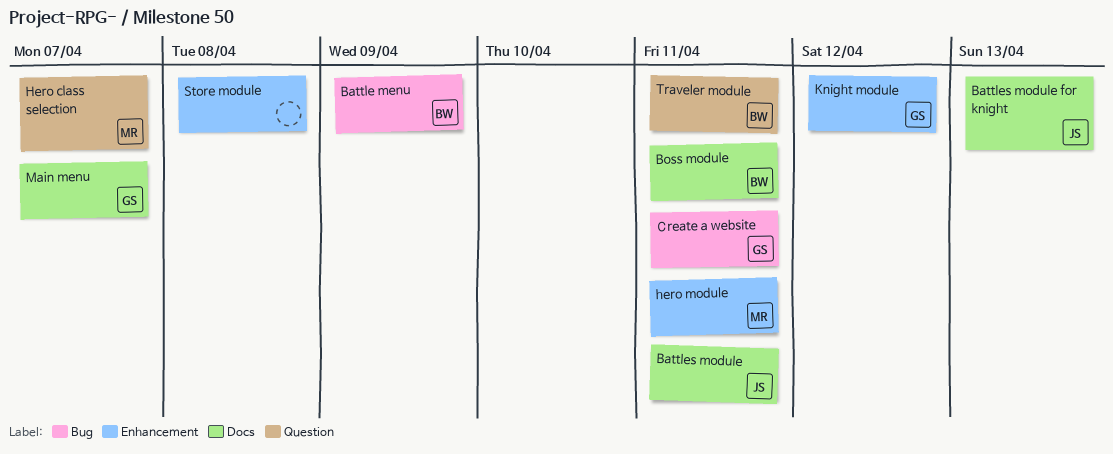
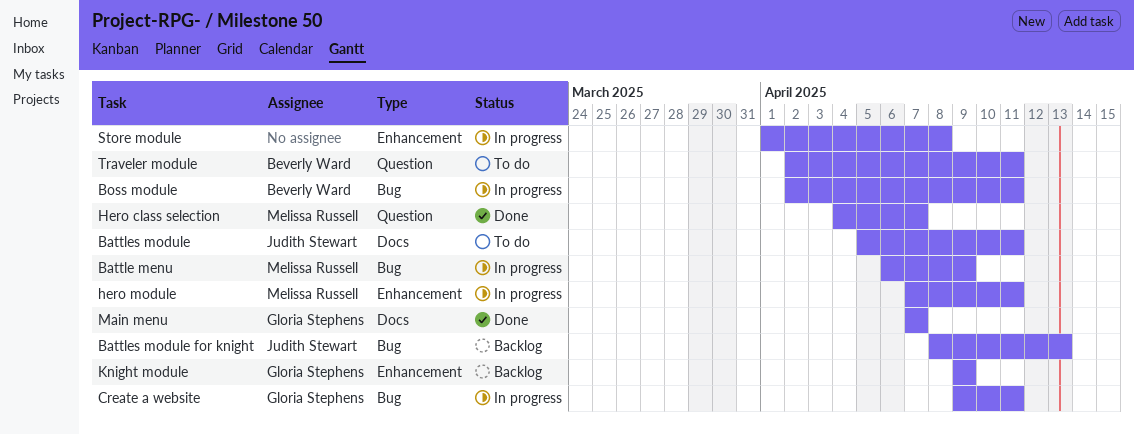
Battle menu, owner: Beverly Ward -> Melissa Russell
Battles module for knight, label: Docs -> Bug
Boss module, label: Docs -> Bug
Knight module, due: Apr 12 -> Apr 9

